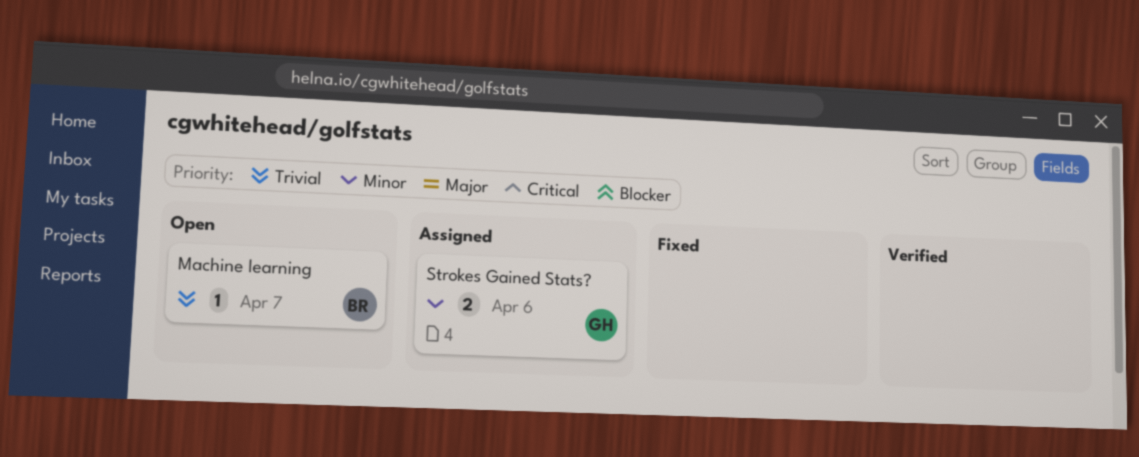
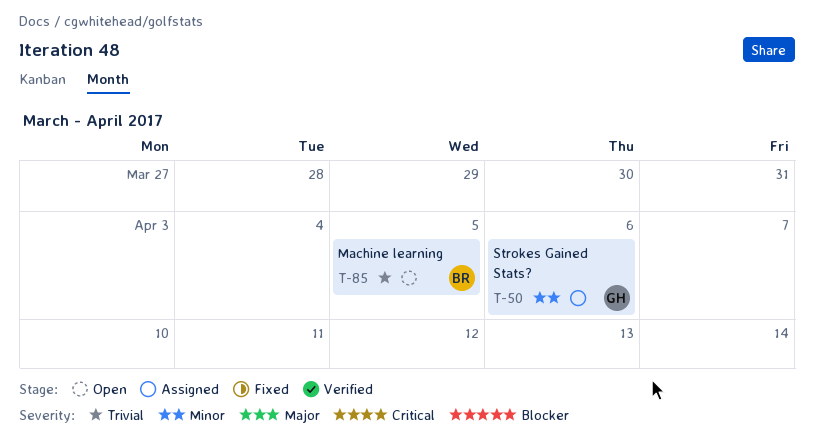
Machine learning, due: Apr 7 -> Apr 5

